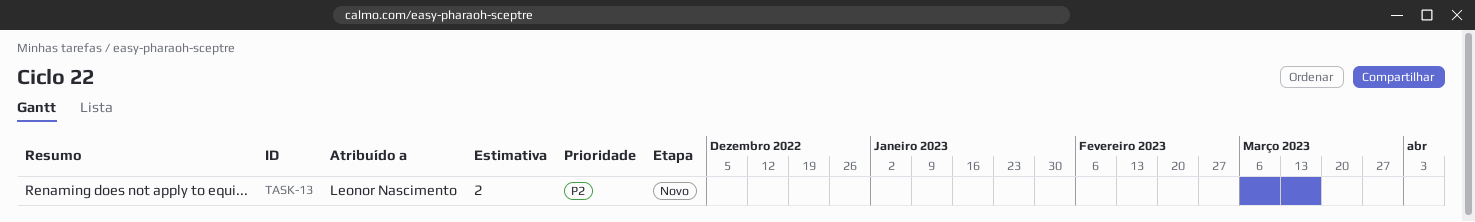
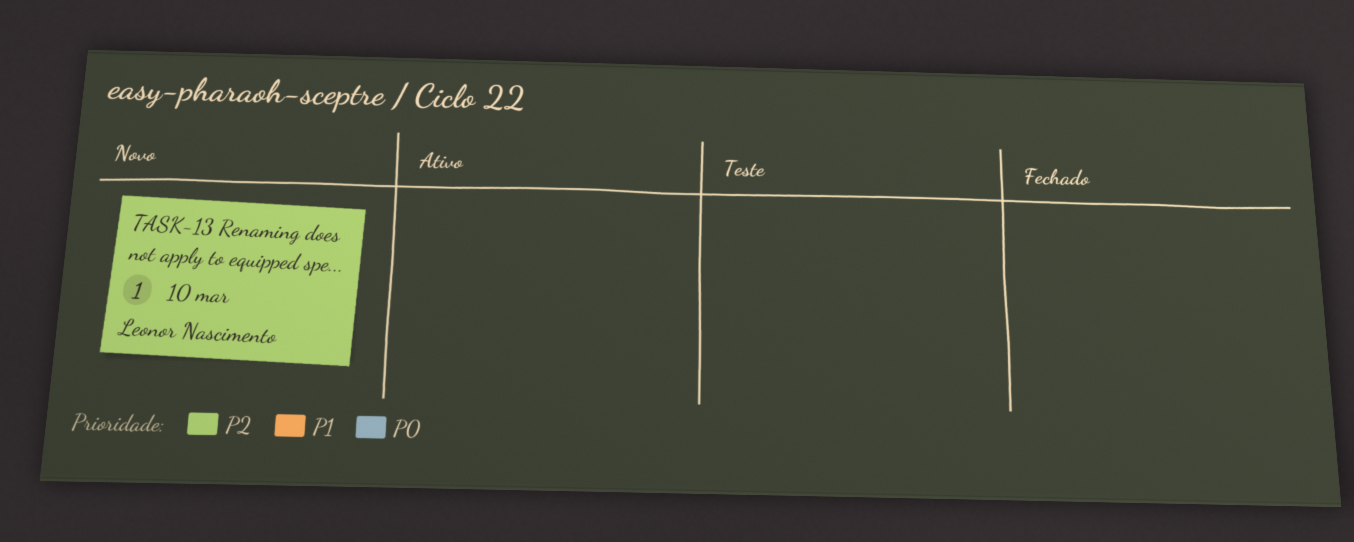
TASK-13, estimate: 2 -> 1
TASK-13, due: Mar 17 -> Mar 10

